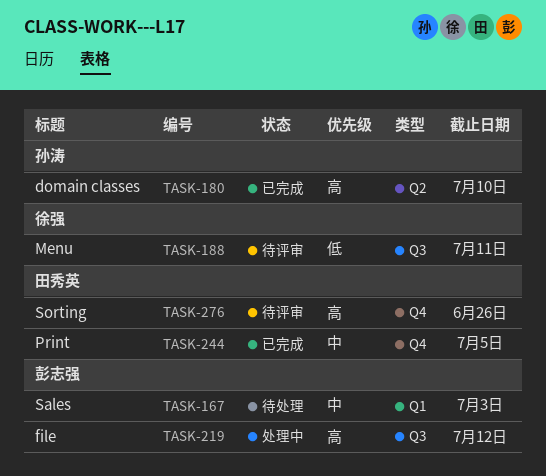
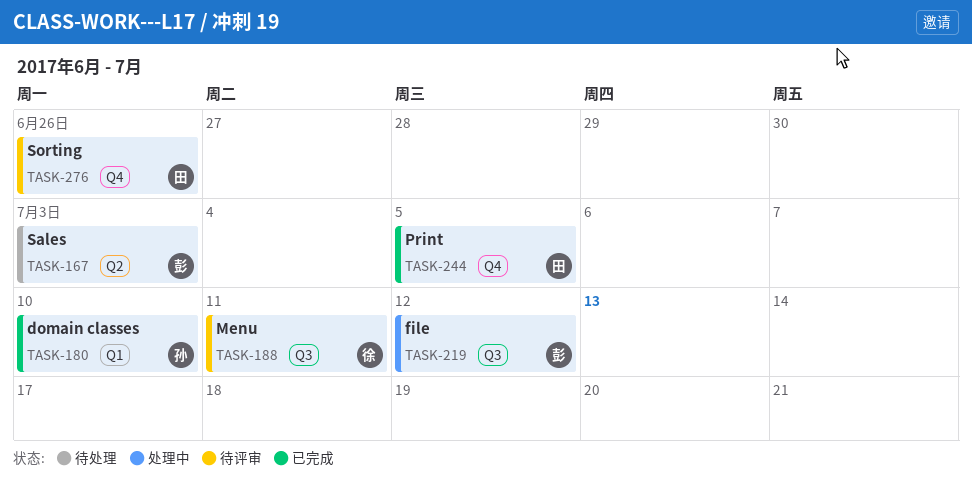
TASK-167, label: Q1 -> Q2
TASK-180, label: Q2 -> Q1

